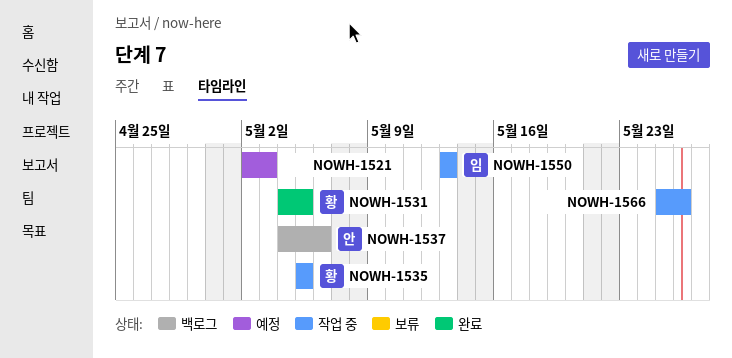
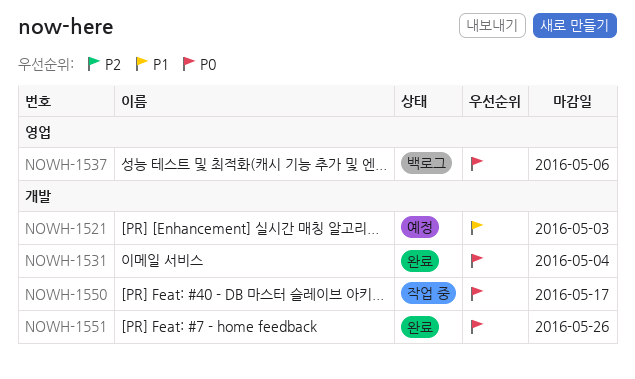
NOWH-1531, due: May 5 -> May 4
NOWH-1535: present -> none
NOWH-1550, due: May 13 -> May 17
NOWH-1551: none -> present
NOWH-1566: present -> none

